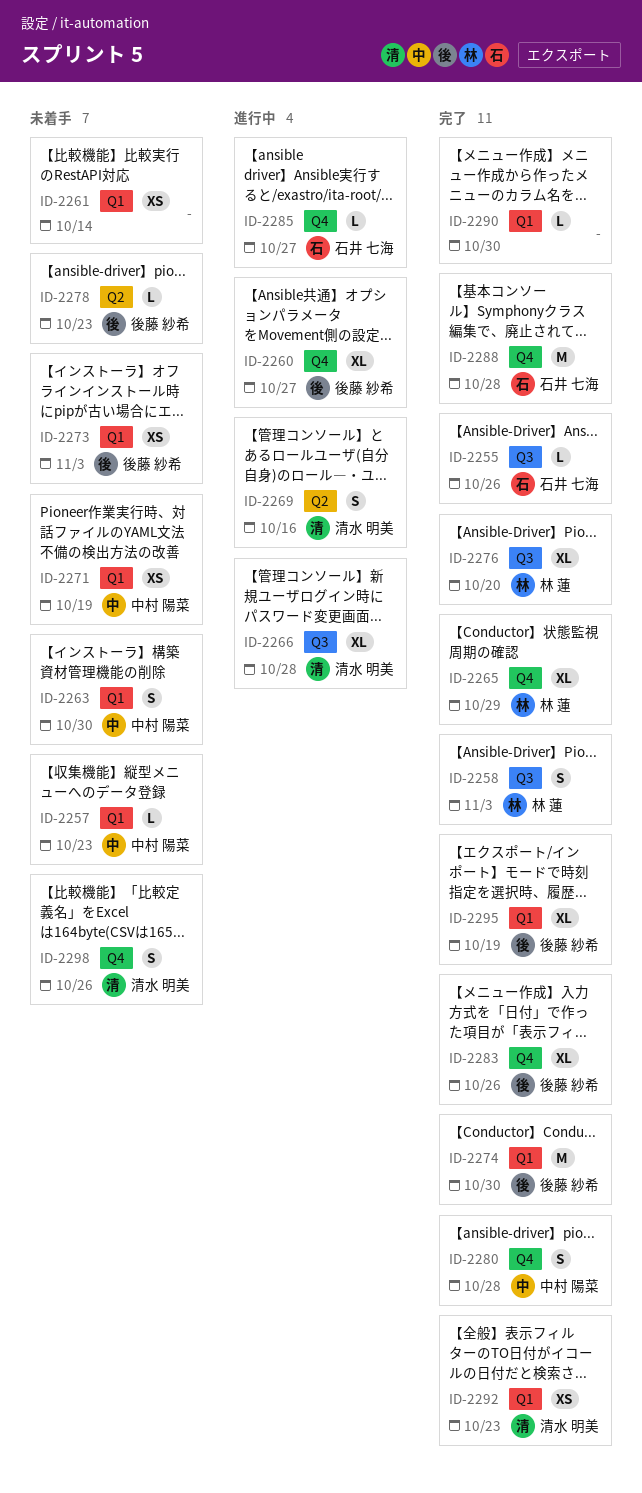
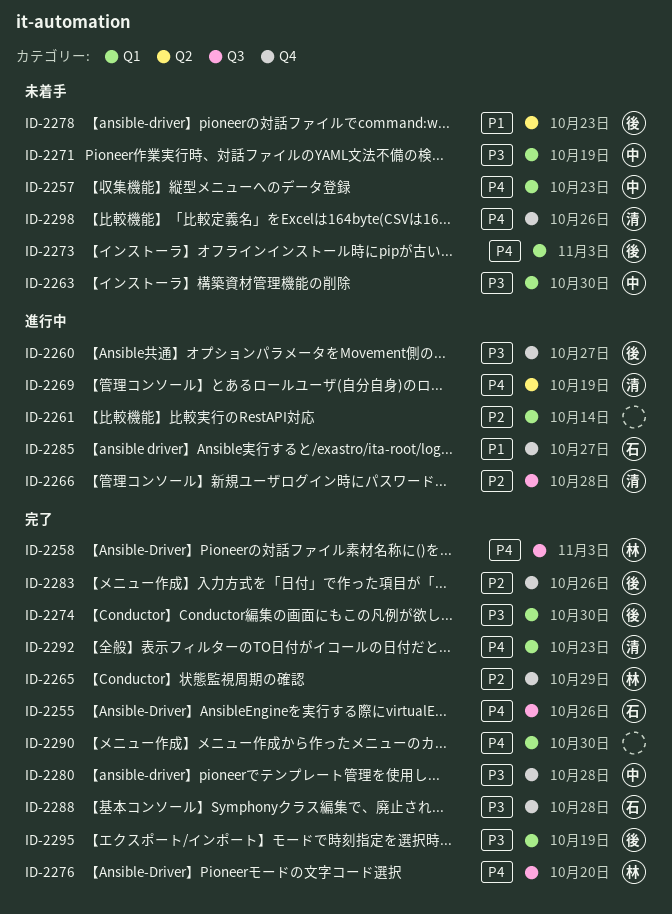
ID-2261, status: 未着手 -> 進行中
ID-2269, due: Oct 16 -> Oct 19

